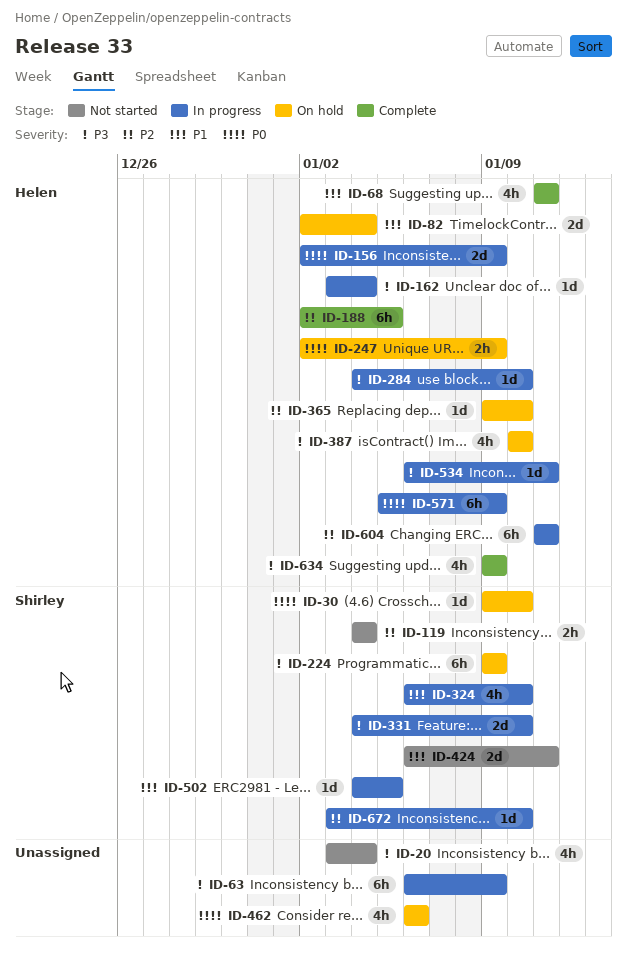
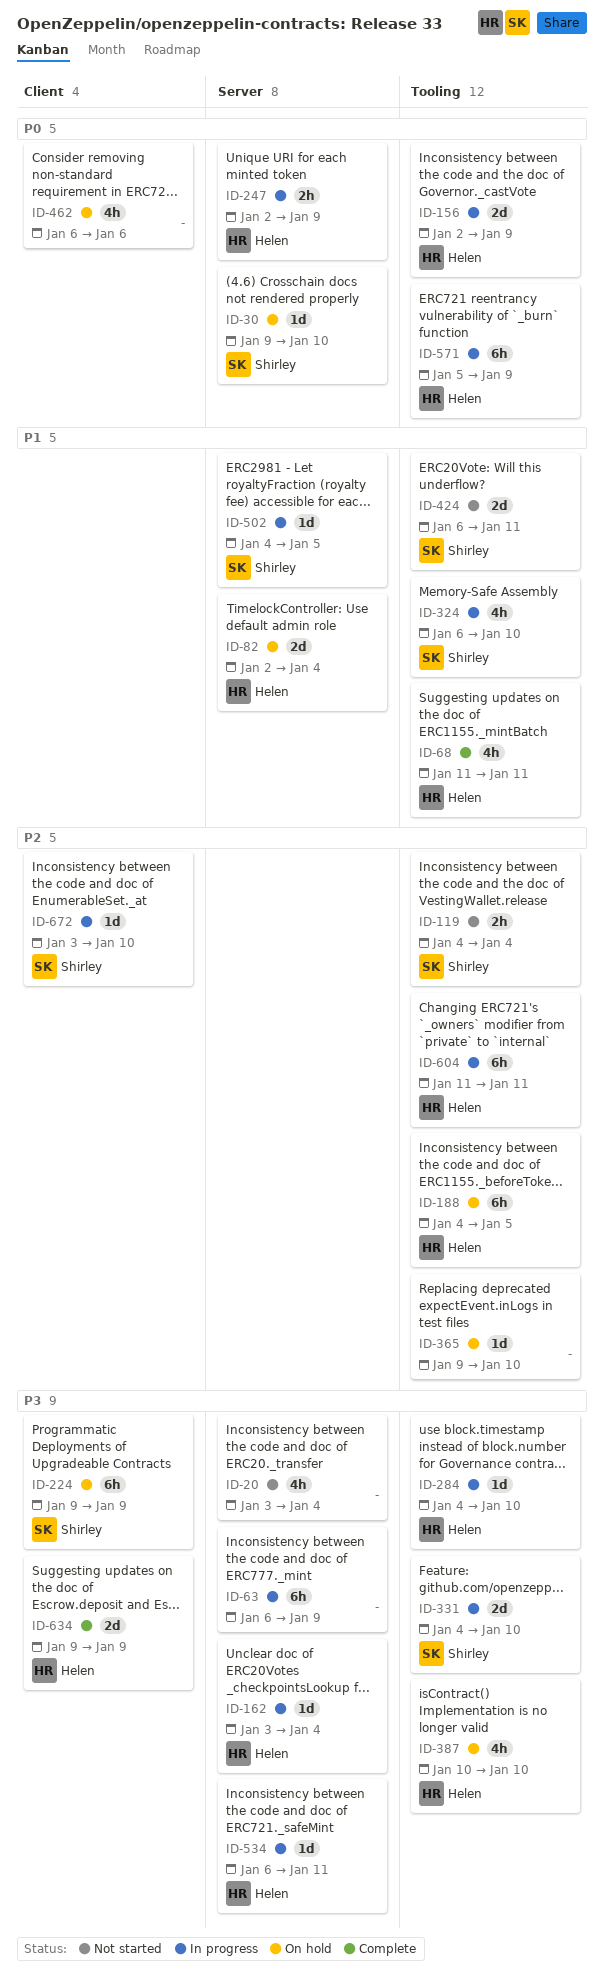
ID-188, status: Complete -> On hold
ID-188, start: Jan 2 -> Jan 4
ID-247, status: On hold -> In progress
ID-365, owner: Helen -> none
ID-634, estimate: 4h -> 2d

